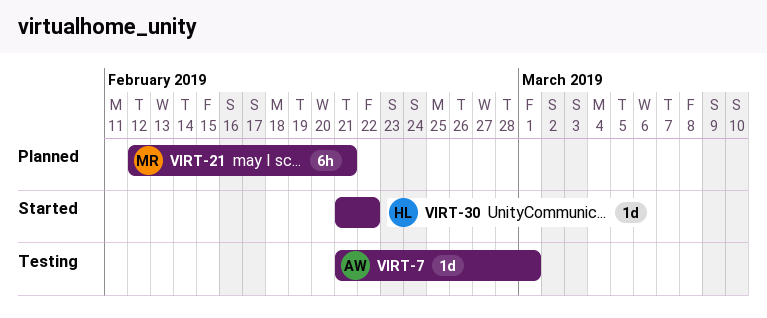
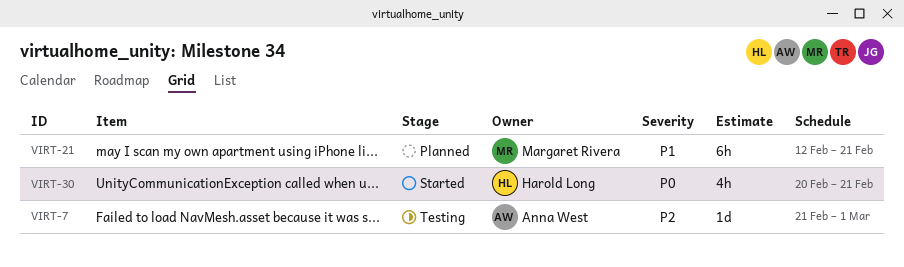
VIRT-30, estimate: 1d -> 4h
VIRT-30, start: Feb 21 -> Feb 20
VIRT-30, due: Feb 22 -> Feb 21

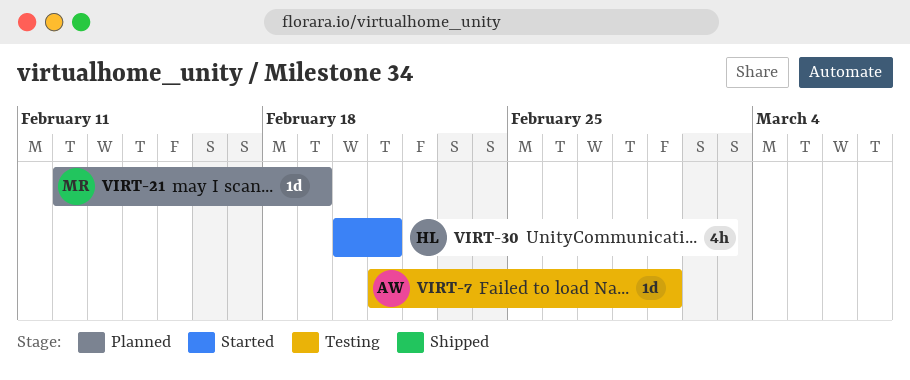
VIRT-21, estimate: 6h -> 1d
VIRT-21, due: Feb 21 -> Feb 19

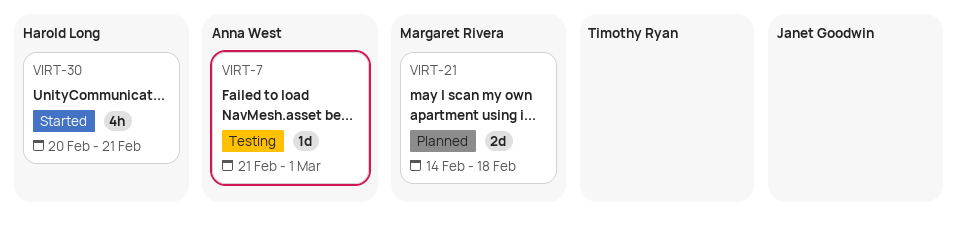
VIRT-21, estimate: 1d -> 2d
VIRT-21, start: Feb 12 -> Feb 14
VIRT-21, due: Feb 19 -> Feb 18

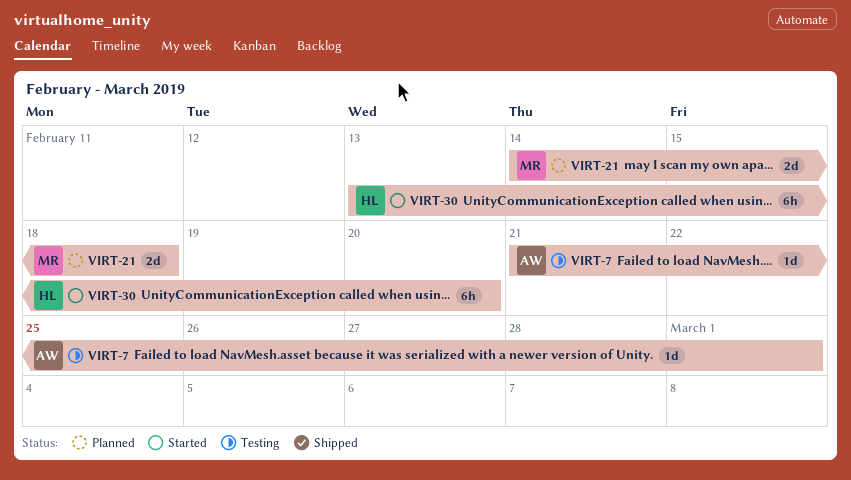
VIRT-30, estimate: 4h -> 6h
VIRT-30, start: Feb 20 -> Feb 13
VIRT-30, due: Feb 21 -> Feb 20

